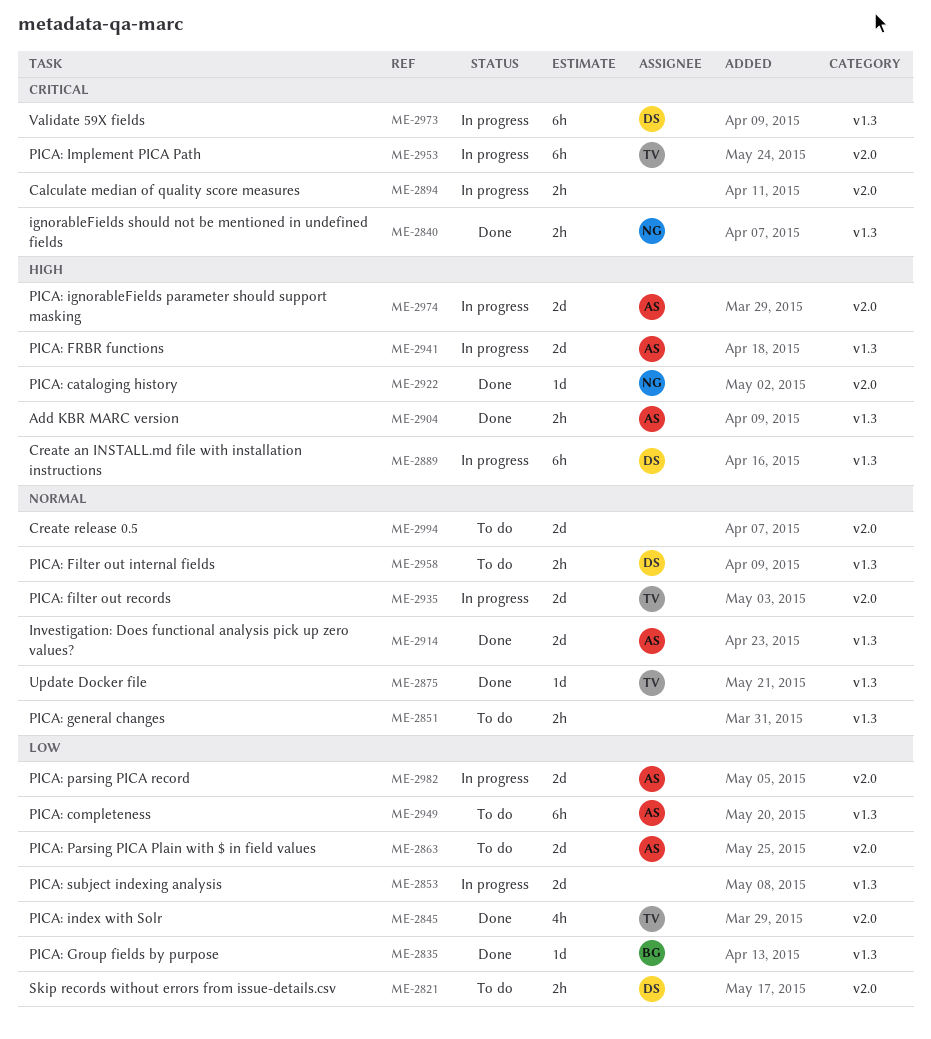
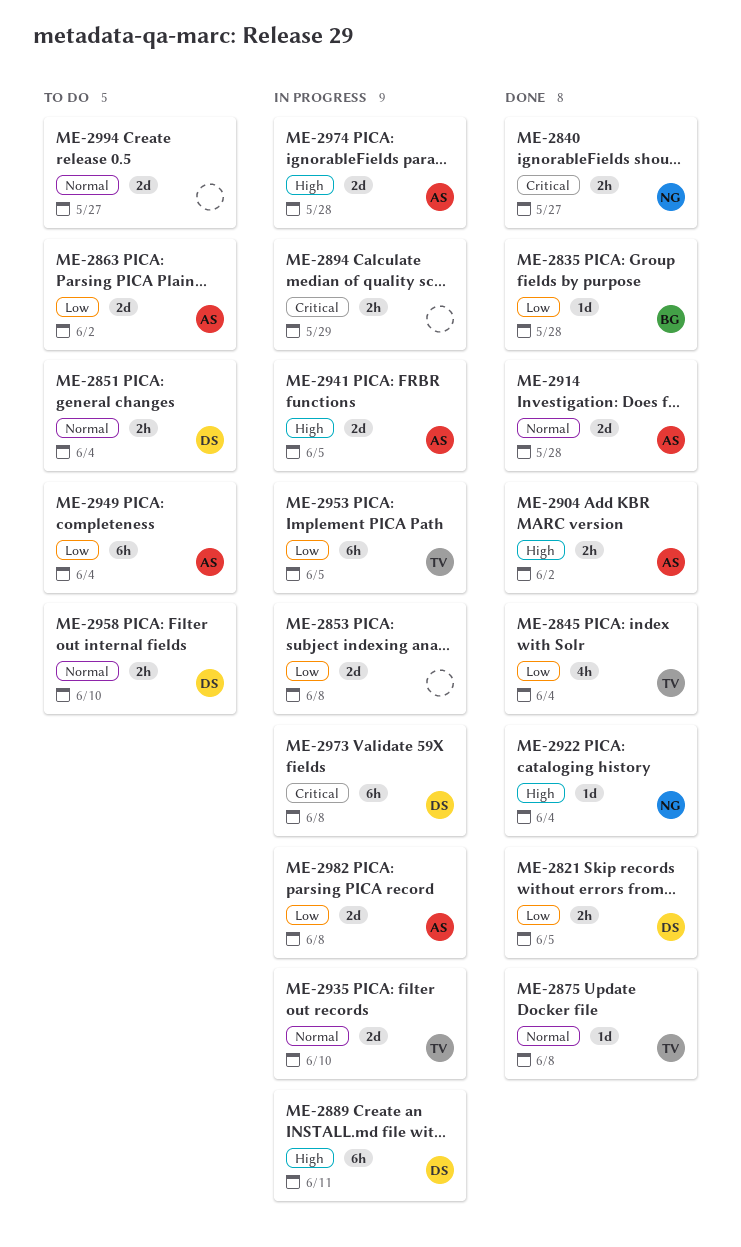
ME-2821, status: To do -> Done
ME-2851, owner: none -> DS
ME-2953, priority: Critical -> Low

